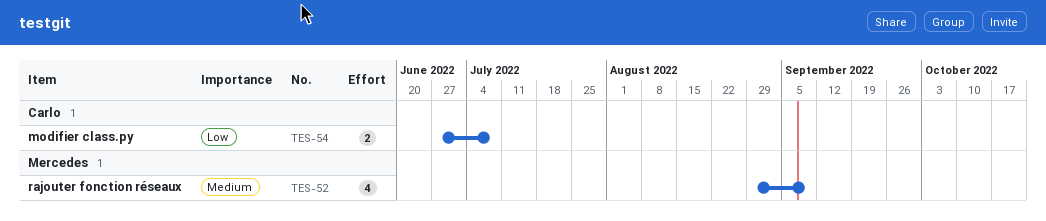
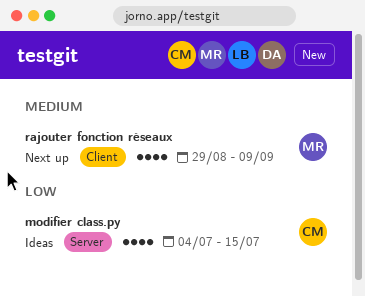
modifier class.py, estimate: 2 -> 4
modifier class.py, start: Jun 27 -> Jul 4
modifier class.py, due: Jul 8 -> Jul 15

